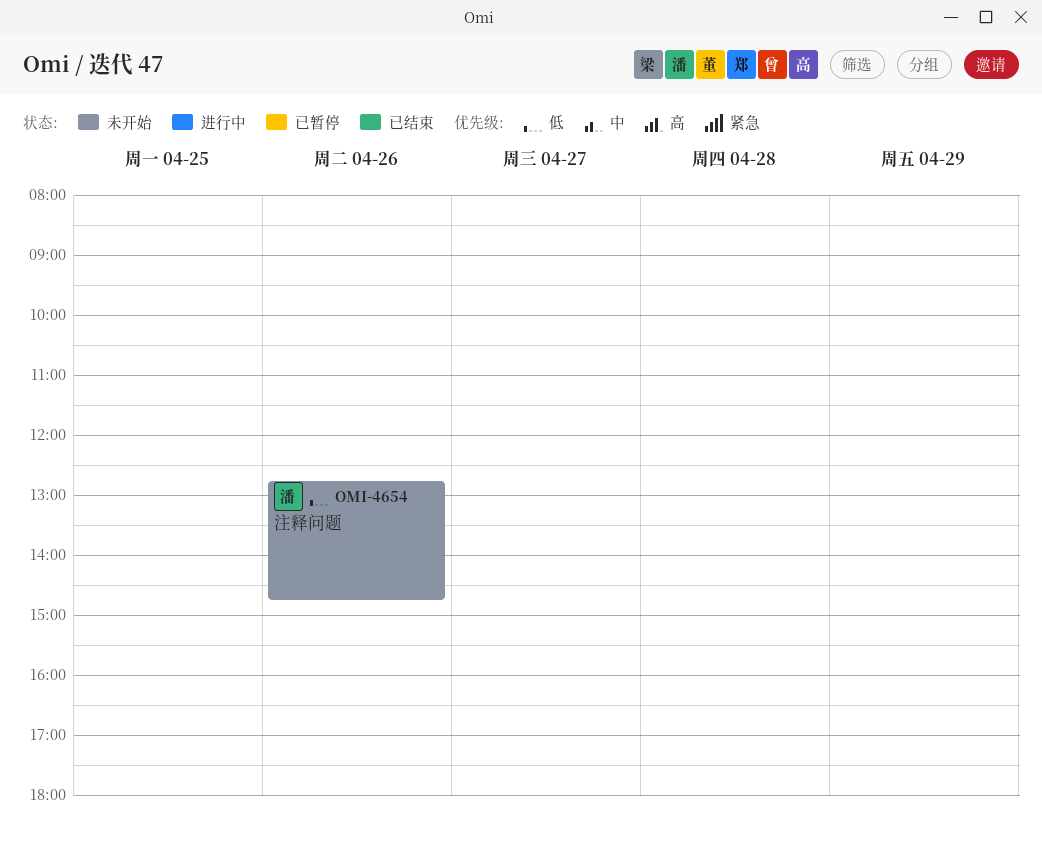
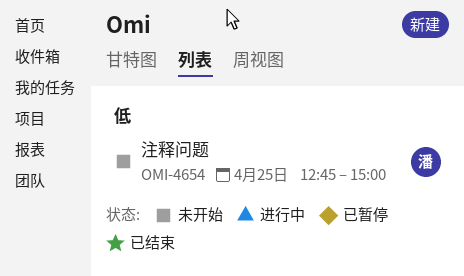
OMI-4654, day: Apr 26 -> Apr 25
OMI-4654, ends: 14:45 -> 15:00

